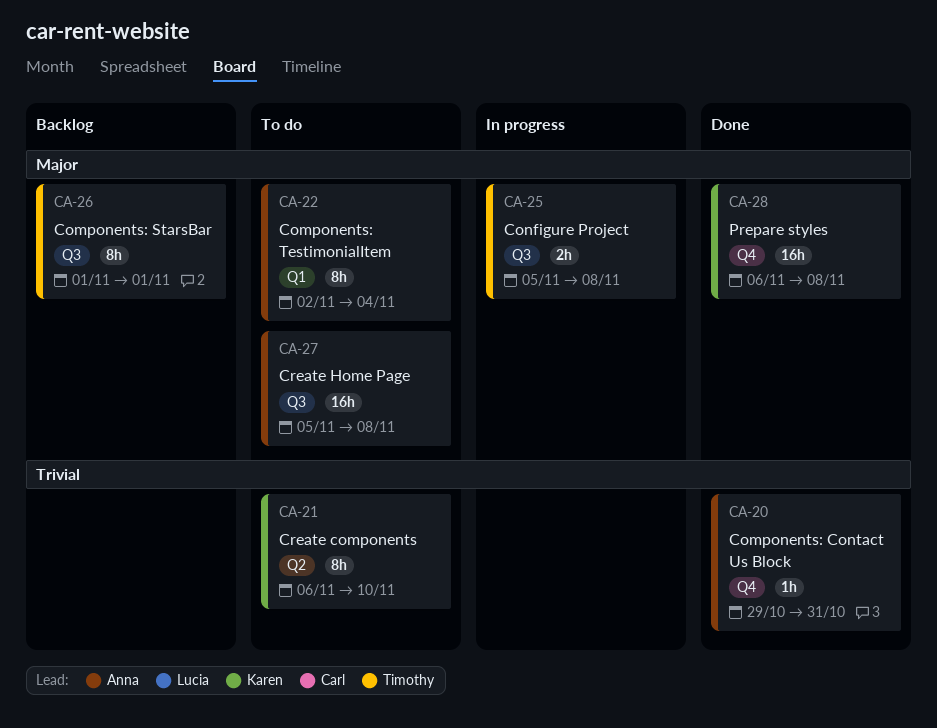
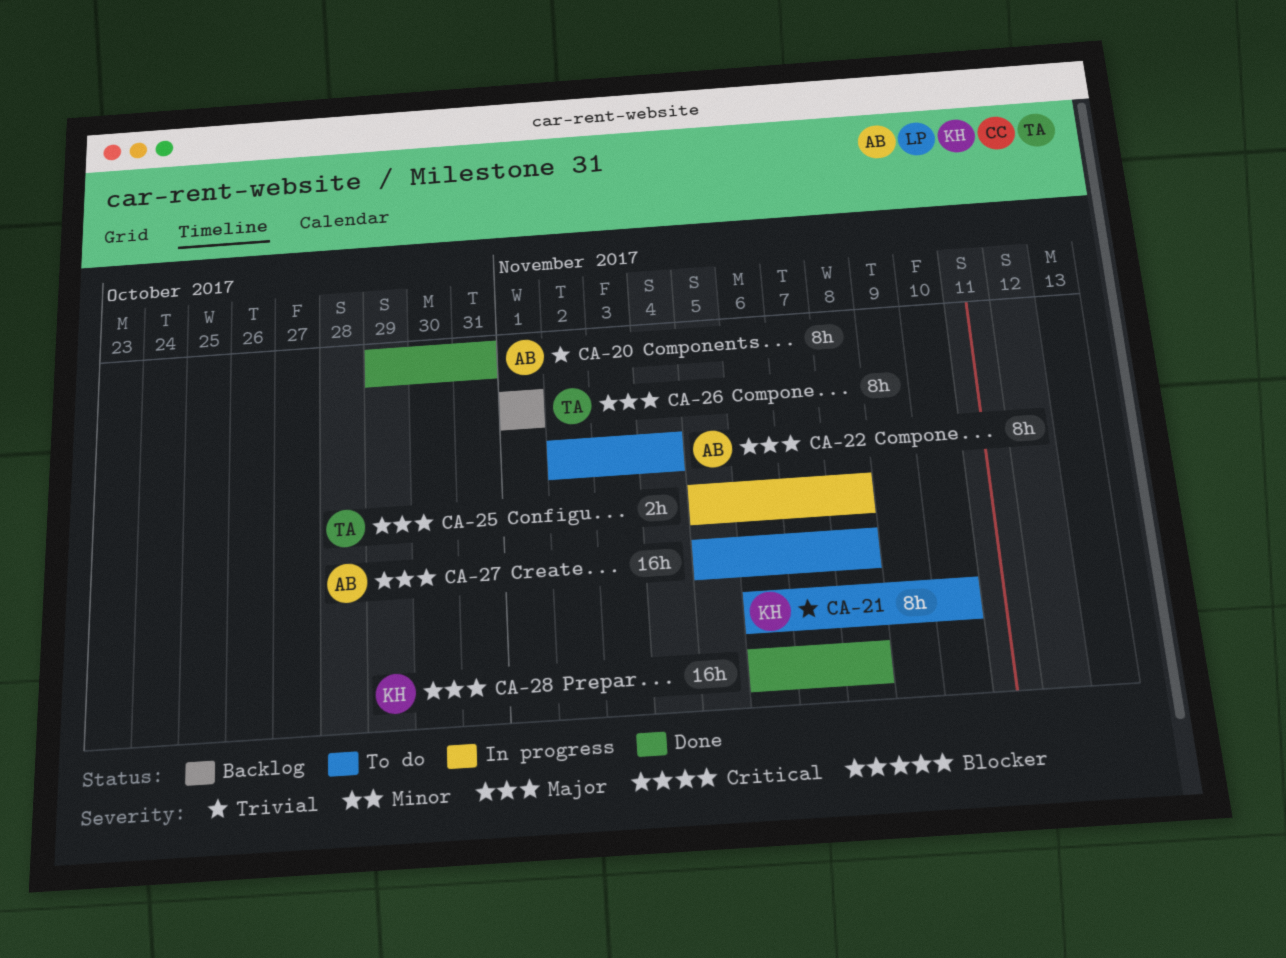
CA-20, estimate: 1h -> 8h

